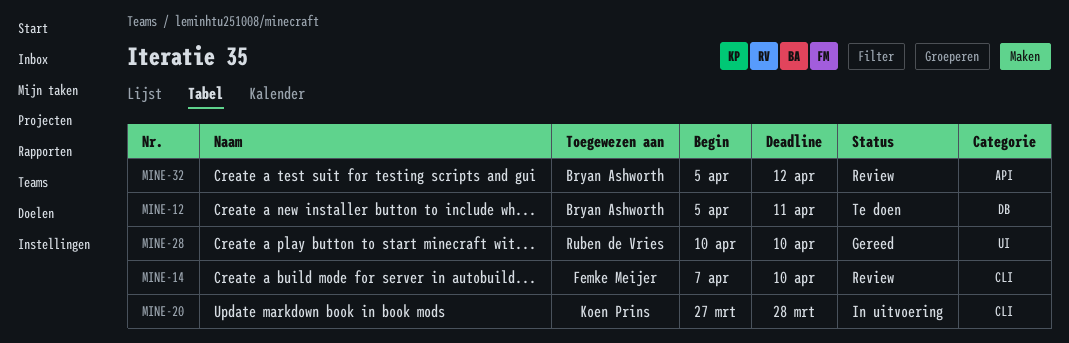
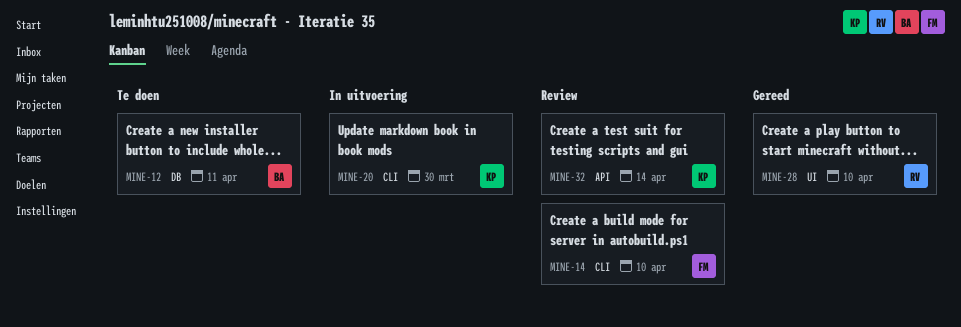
MINE-20, due: Mar 28 -> Mar 30
MINE-32, owner: Bryan Ashworth -> Koen Prins
MINE-32, due: Apr 12 -> Apr 14

